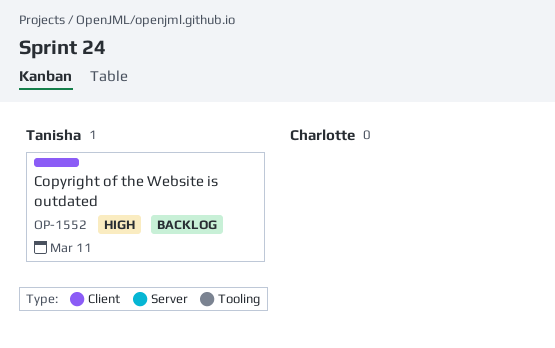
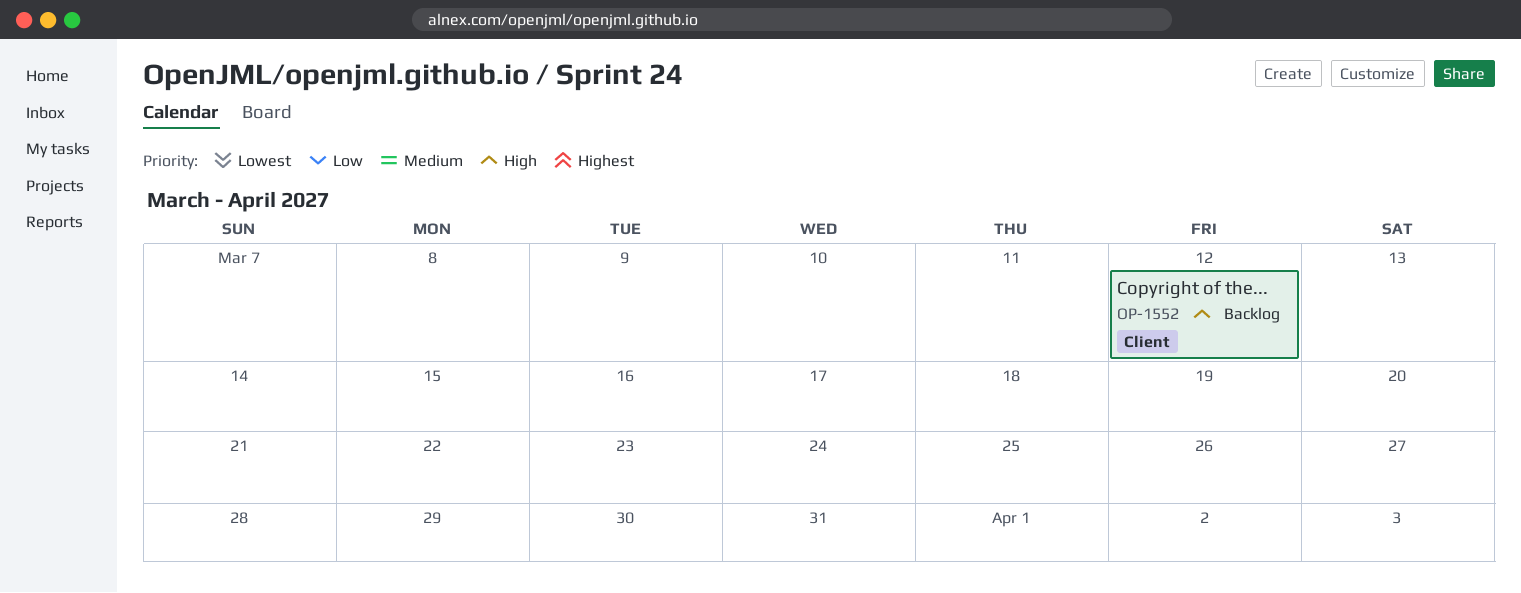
OP-1552, due: Mar 11 -> Mar 12

